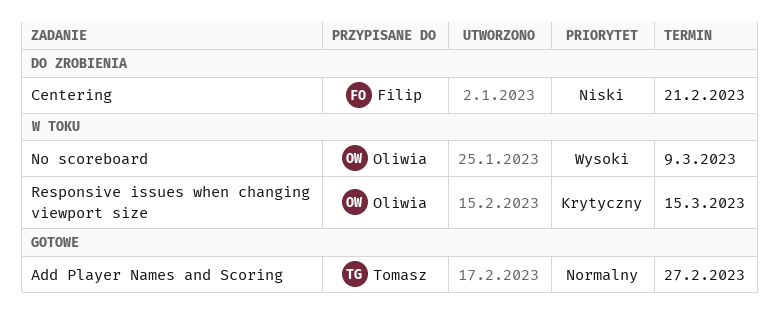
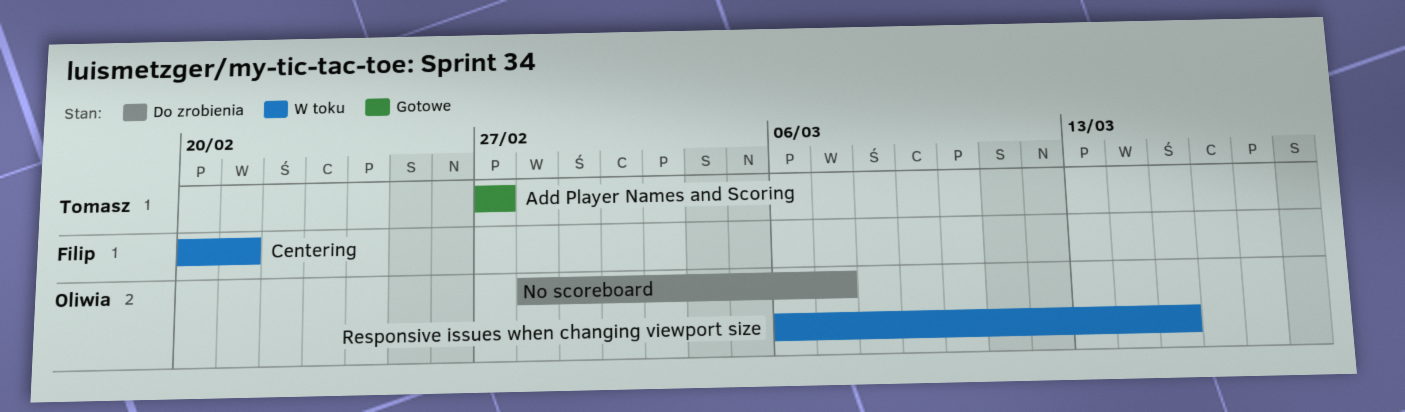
Centering, status: Do zrobienia -> W toku
No scoreboard, status: W toku -> Do zrobienia
No scoreboard, due: Mar 9 -> Mar 7

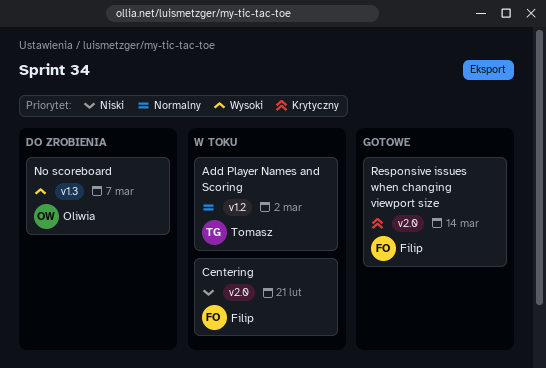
Add Player Names and Scoring, status: Gotowe -> W toku
Add Player Names and Scoring, due: Feb 27 -> Mar 2
Responsive issues when changing viewport size, status: W toku -> Gotowe
Responsive issues when changing viewport size, owner: Oliwia -> Filip
Responsive issues when changing viewport size, due: Mar 15 -> Mar 14

